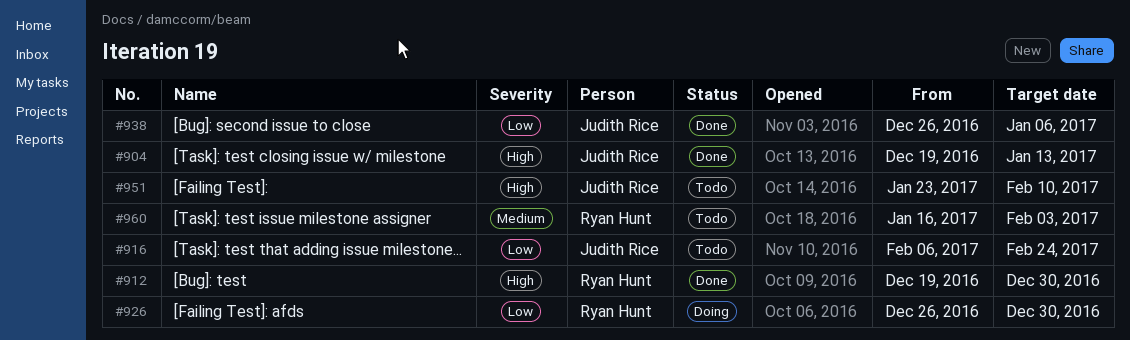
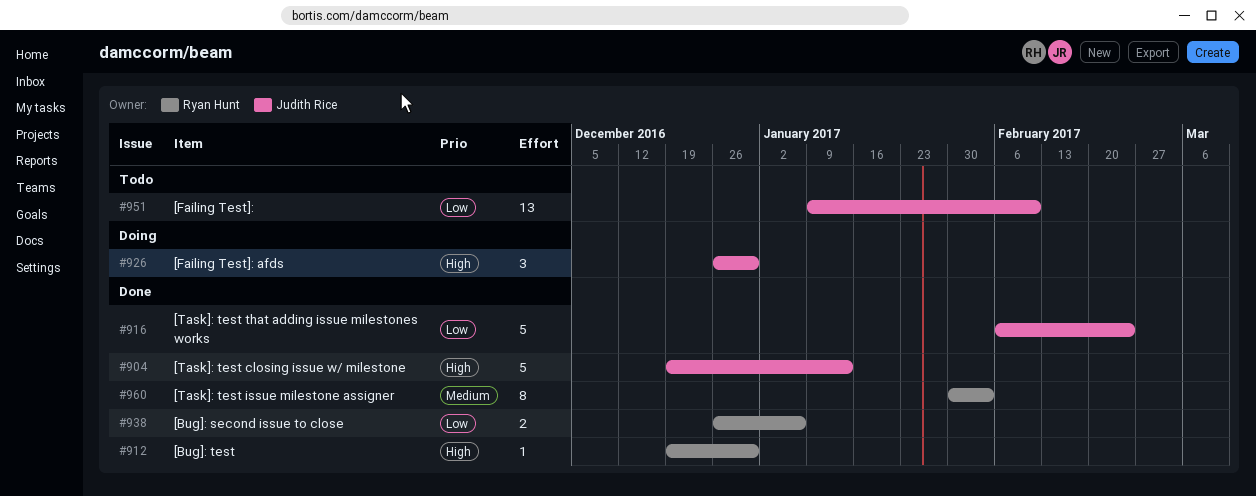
#916, status: Todo -> Done
#926, owner: Ryan Hunt -> Judith Rice
#926, priority: Low -> High
#938, owner: Judith Rice -> Ryan Hunt
#951, priority: High -> Low
#951, start: Jan 23 -> Jan 9
#960, status: Todo -> Done
#960, start: Jan 16 -> Jan 30

